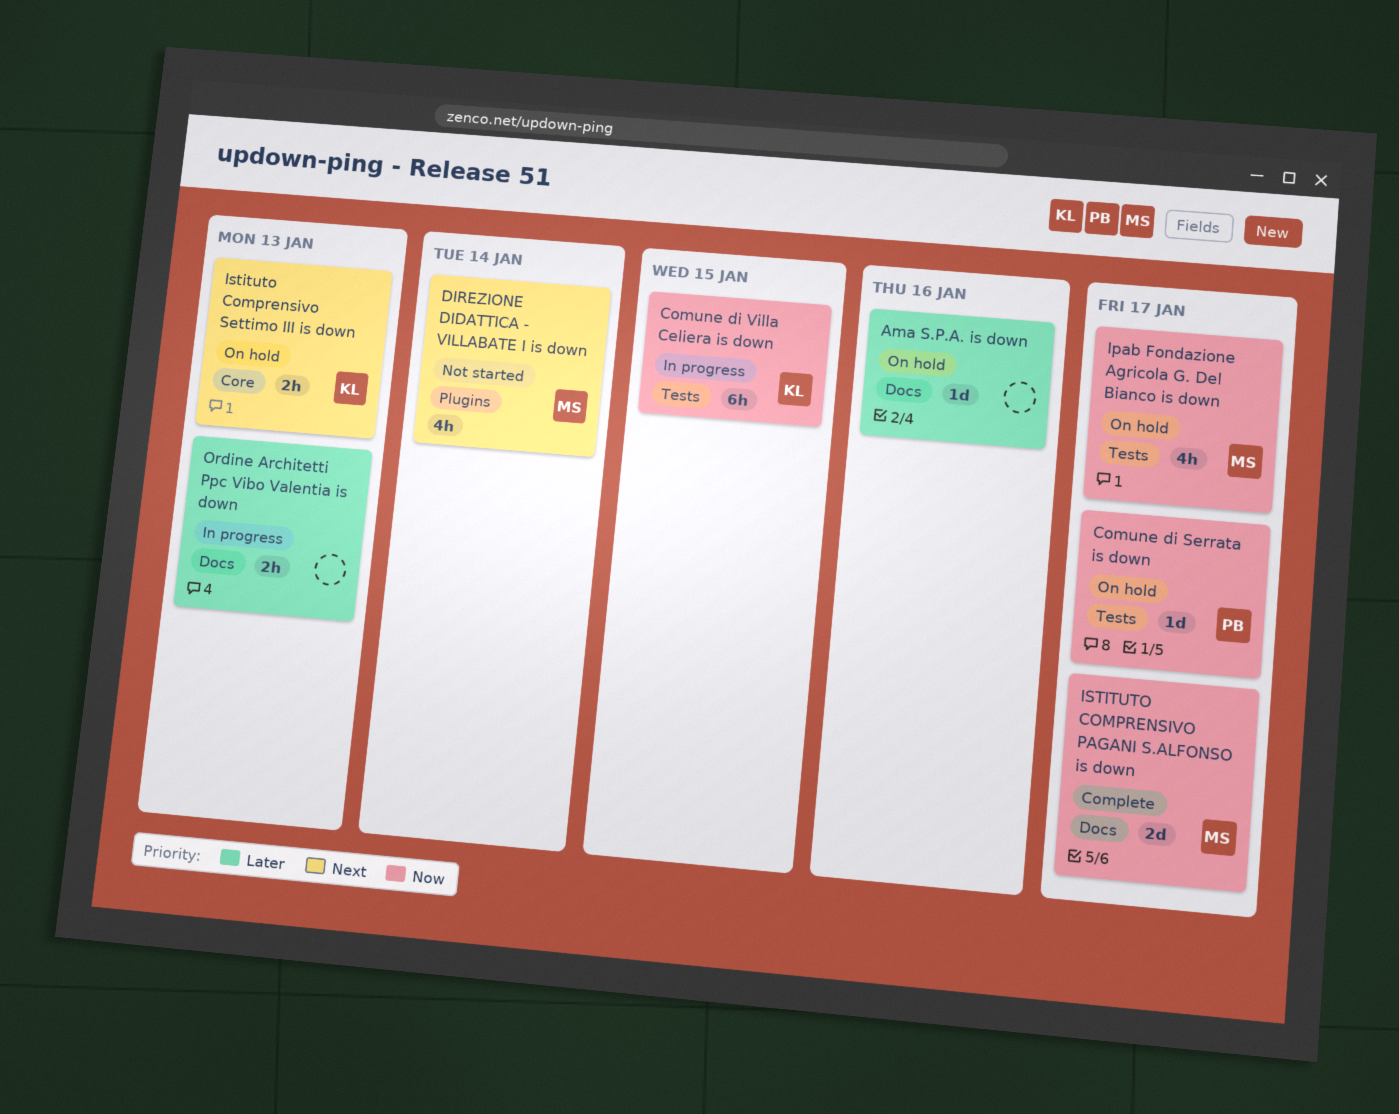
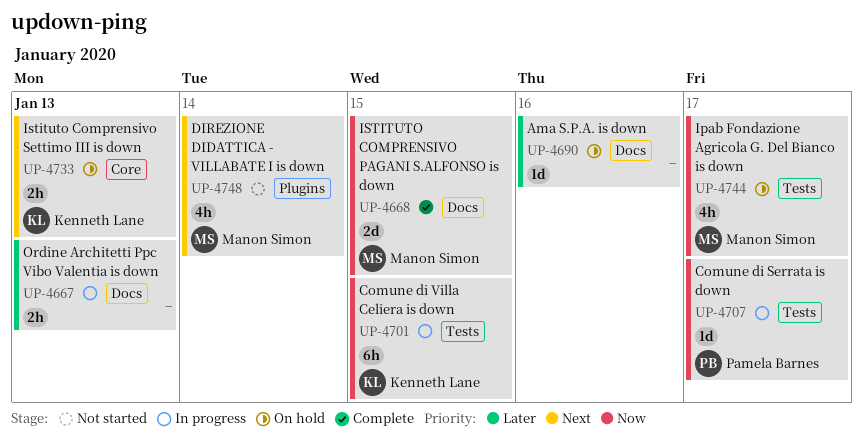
Comune di Serrata is down, status: On hold -> In progress
ISTITUTO COMPRENSIVO PAGANI S.ALFONSO is down, due: Jan 17 -> Jan 15

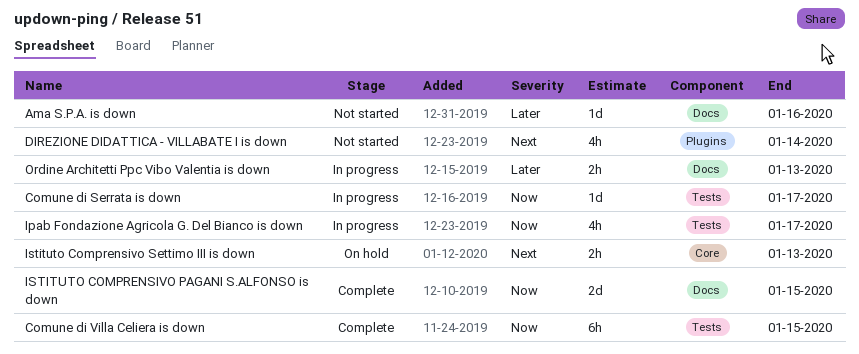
Ama S.P.A. is down, status: On hold -> Not started
Comune di Villa Celiera is down, status: In progress -> Complete
Ipab Fondazione Agricola G. Del Bianco is down, status: On hold -> In progress

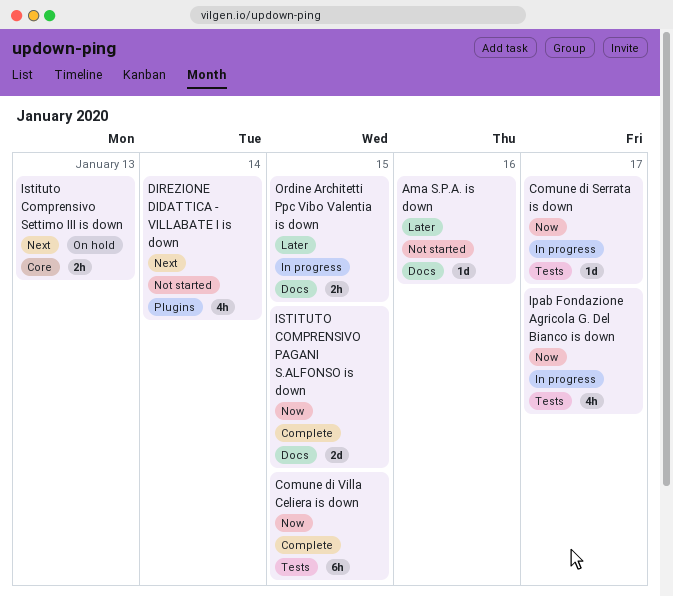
Ordine Architetti Ppc Vibo Valentia is down, due: Jan 13 -> Jan 15

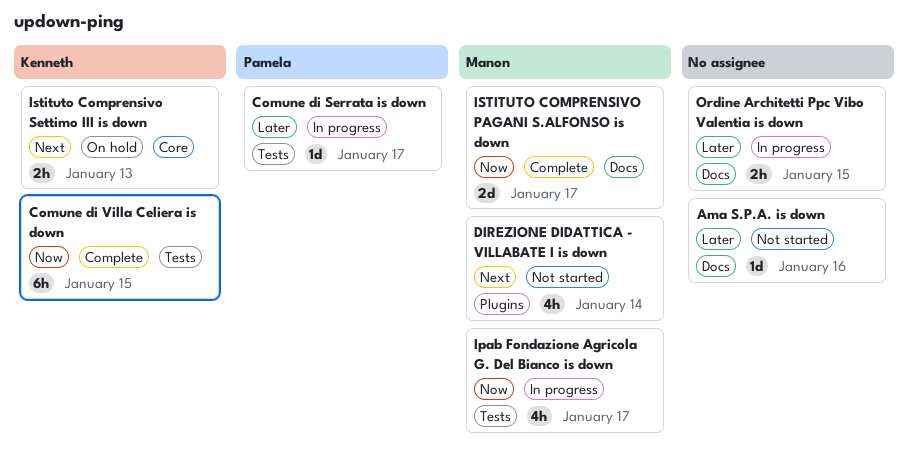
Comune di Serrata is down, priority: Now -> Later
ISTITUTO COMPRENSIVO PAGANI S.ALFONSO is down, due: Jan 15 -> Jan 17

